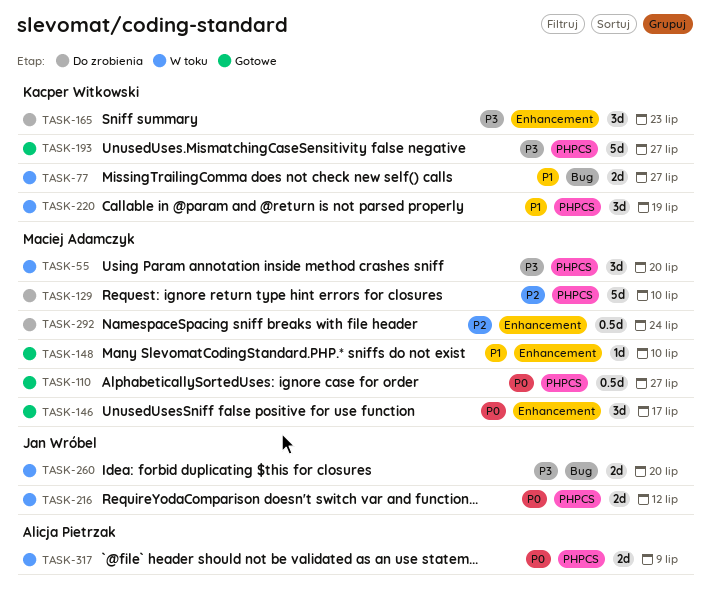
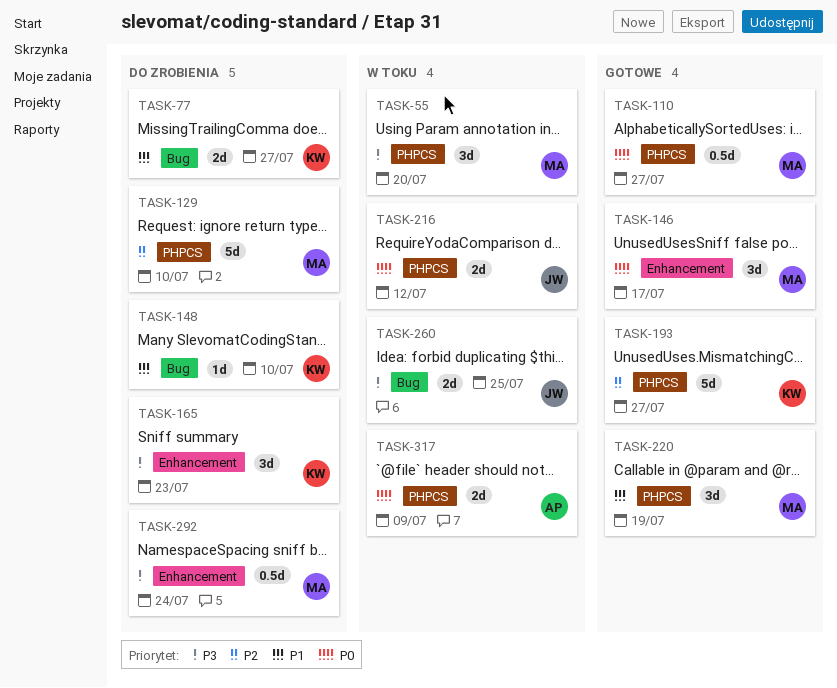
TASK-77, status: W toku -> Do zrobienia
TASK-148, status: Gotowe -> Do zrobienia
TASK-148, owner: Maciej Adamczyk -> Kacper Witkowski
TASK-148, label: Enhancement -> Bug
TASK-193, priority: P3 -> P2
TASK-220, status: W toku -> Gotowe
TASK-220, owner: Kacper Witkowski -> Maciej Adamczyk
TASK-260, due: Jul 20 -> Jul 25
TASK-292, priority: P2 -> P3

